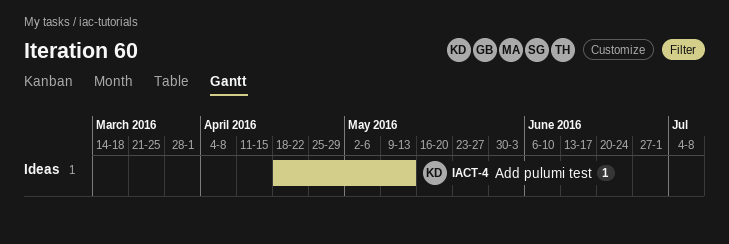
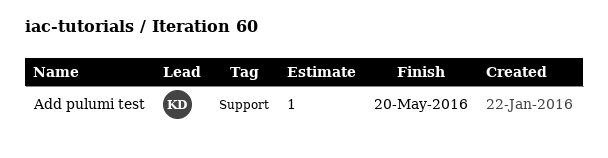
Add pulumi test, due: May 13 -> May 20

